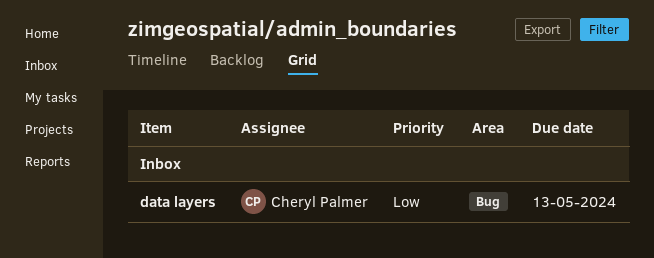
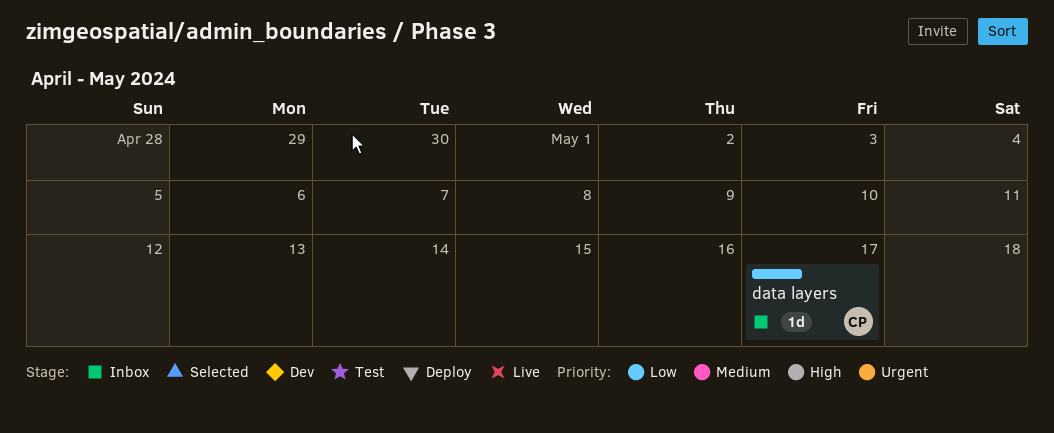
data layers, due: May 13 -> May 17

